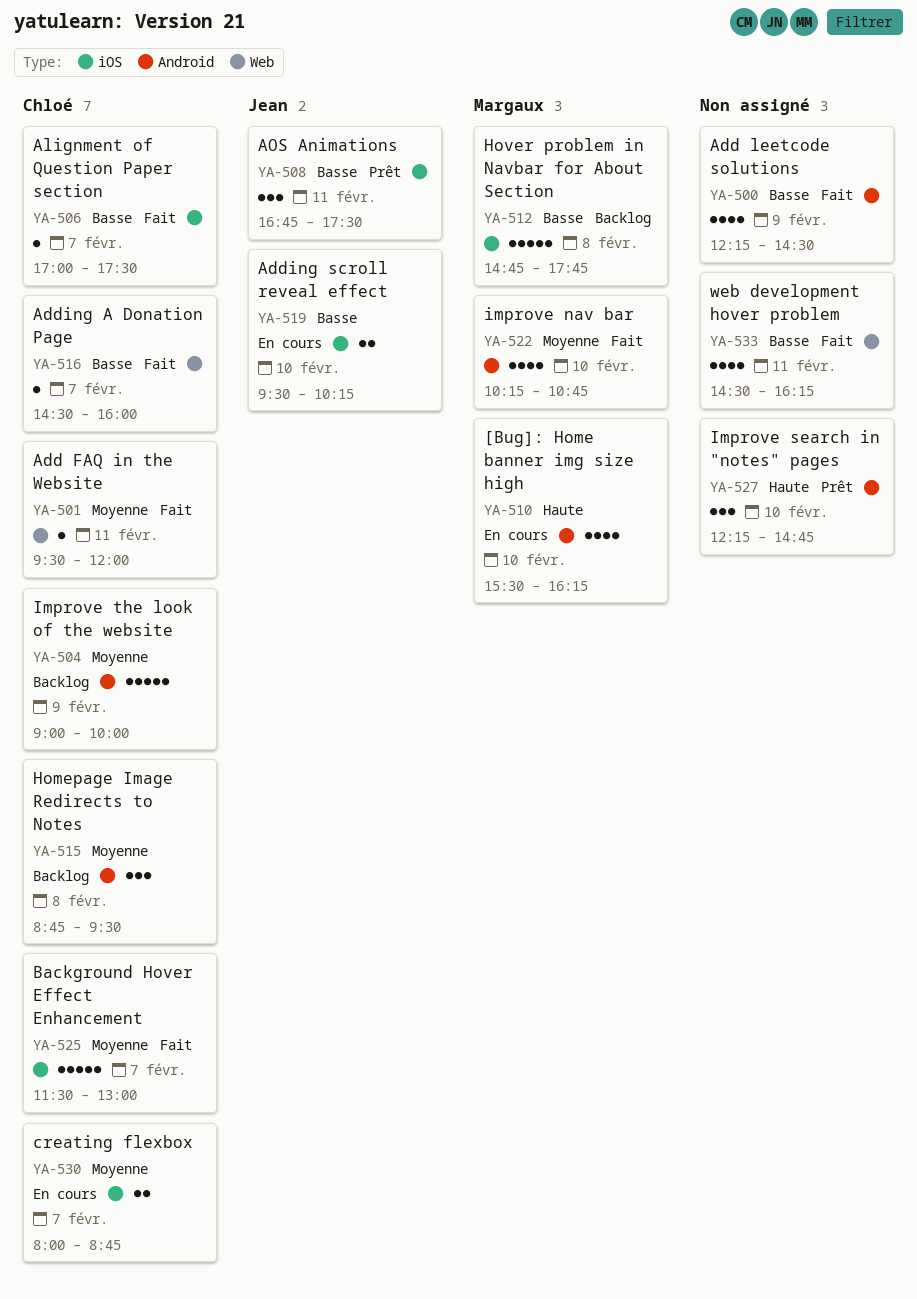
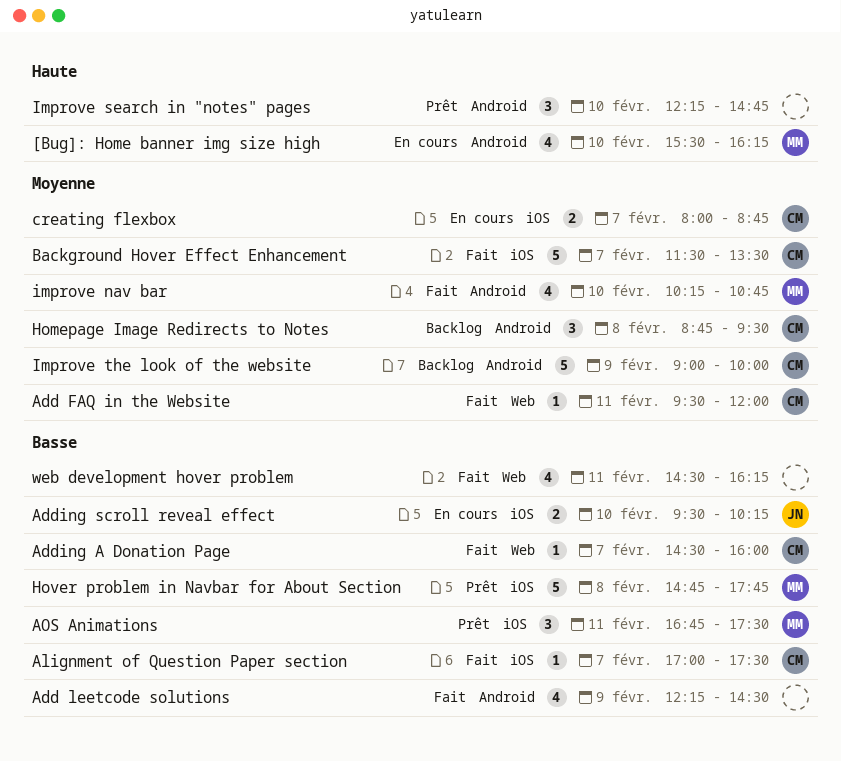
AOS Animations, owner: Jean -> Margaux
Background Hover Effect Enhancement, ends: 13:00 -> 13:30
Hover problem in Navbar for About Section, status: Backlog -> Prêt

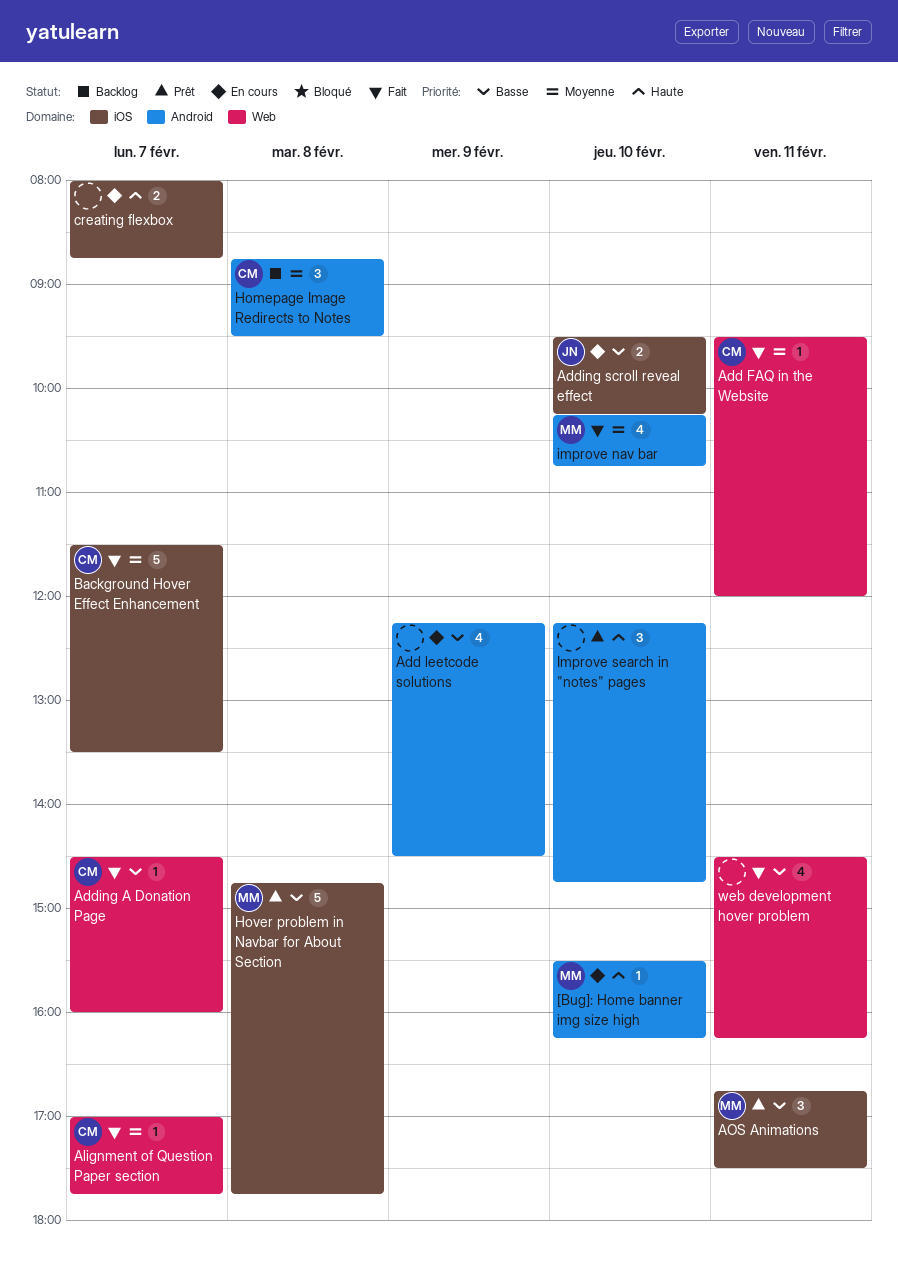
[Bug]: Home banner img size high, estimate: 4 -> 1
Add leetcode solutions, status: Fait -> En cours
Alignment of Question Paper section, priority: Basse -> Moyenne
Alignment of Question Paper section, label: iOS -> Web
Alignment of Question Paper section, ends: 17:30 -> 17:45
creating flexbox, owner: CM -> none
creating flexbox, priority: Moyenne -> Haute
Improve the look of the website: present -> none

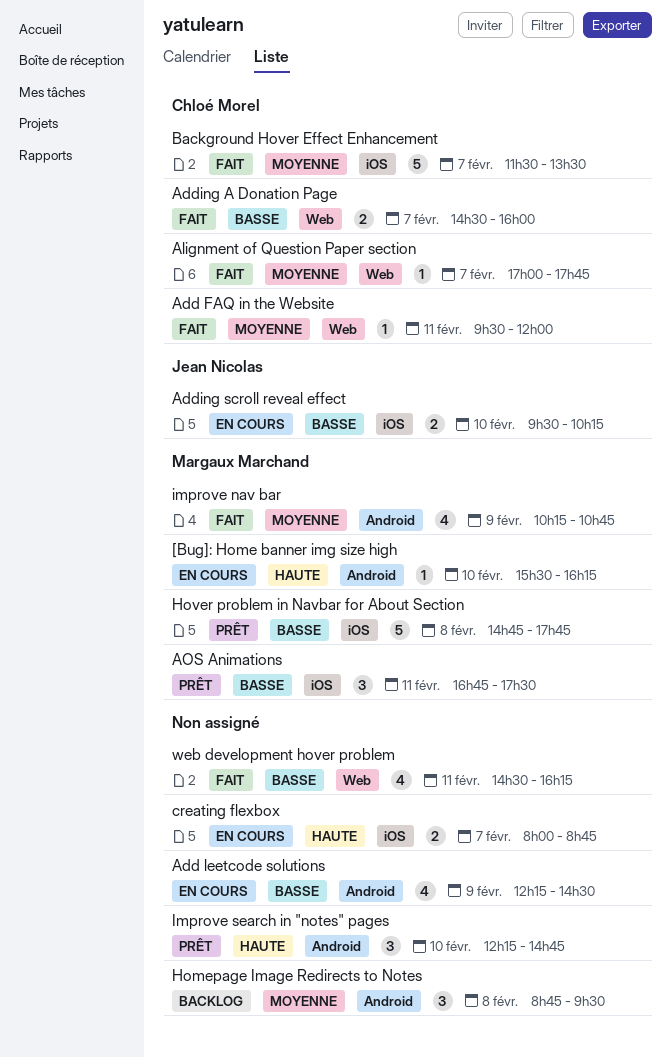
Adding A Donation Page, estimate: 1 -> 2
Homepage Image Redirects to Notes, owner: Chloé Morel -> none
improve nav bar, day: Feb 10 -> Feb 9

